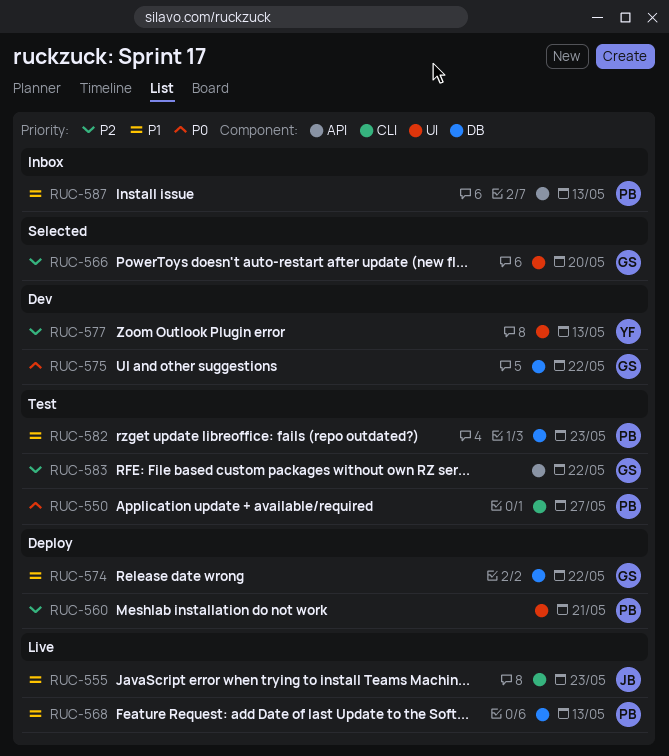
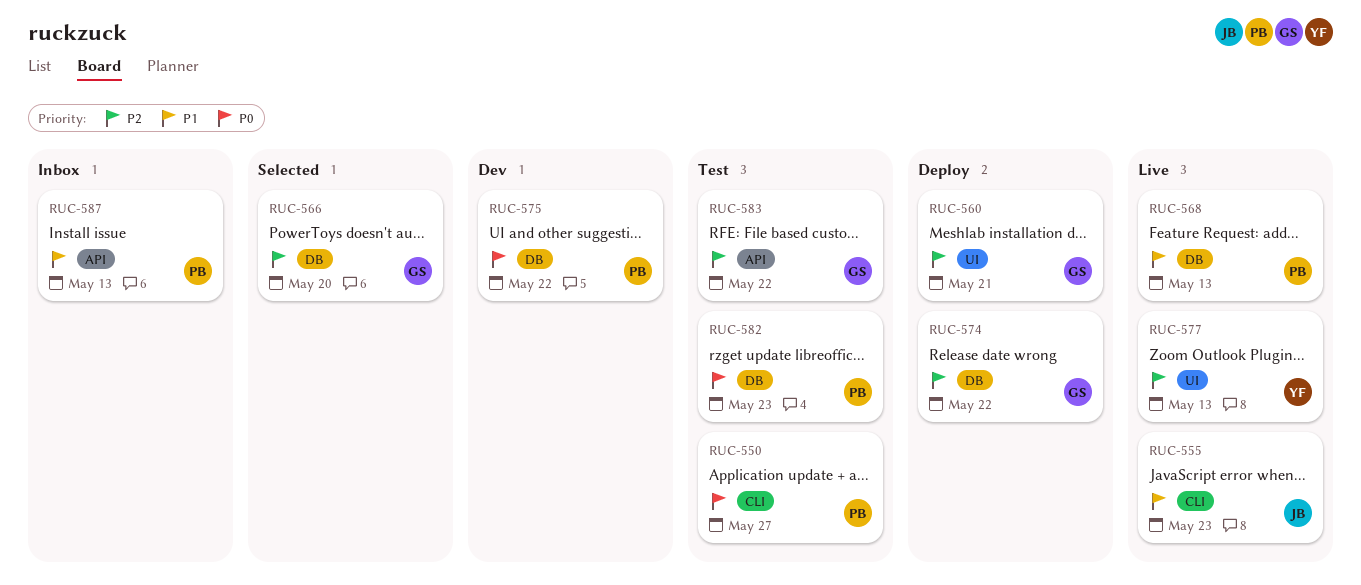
RUC-560, owner: PB -> GS
RUC-566, label: UI -> DB
RUC-574, priority: P1 -> P2
RUC-575, owner: GS -> PB
RUC-577, status: Dev -> Live
RUC-582, priority: P1 -> P0

